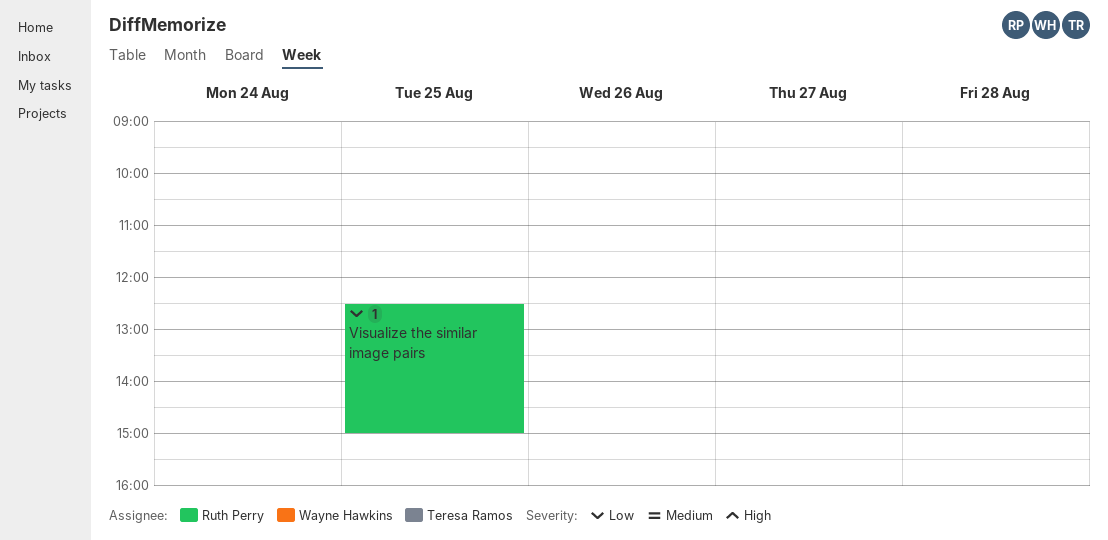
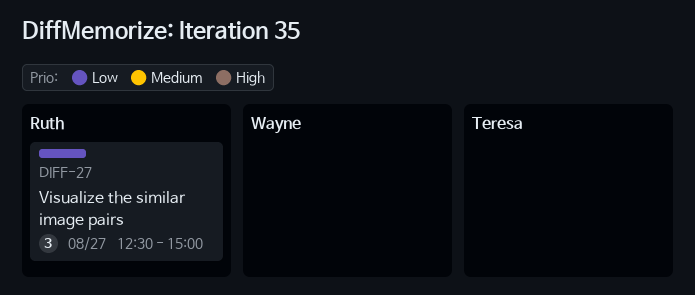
Visualize the similar image pairs, estimate: 1 -> 3
Visualize the similar image pairs, day: Aug 25 -> Aug 27

